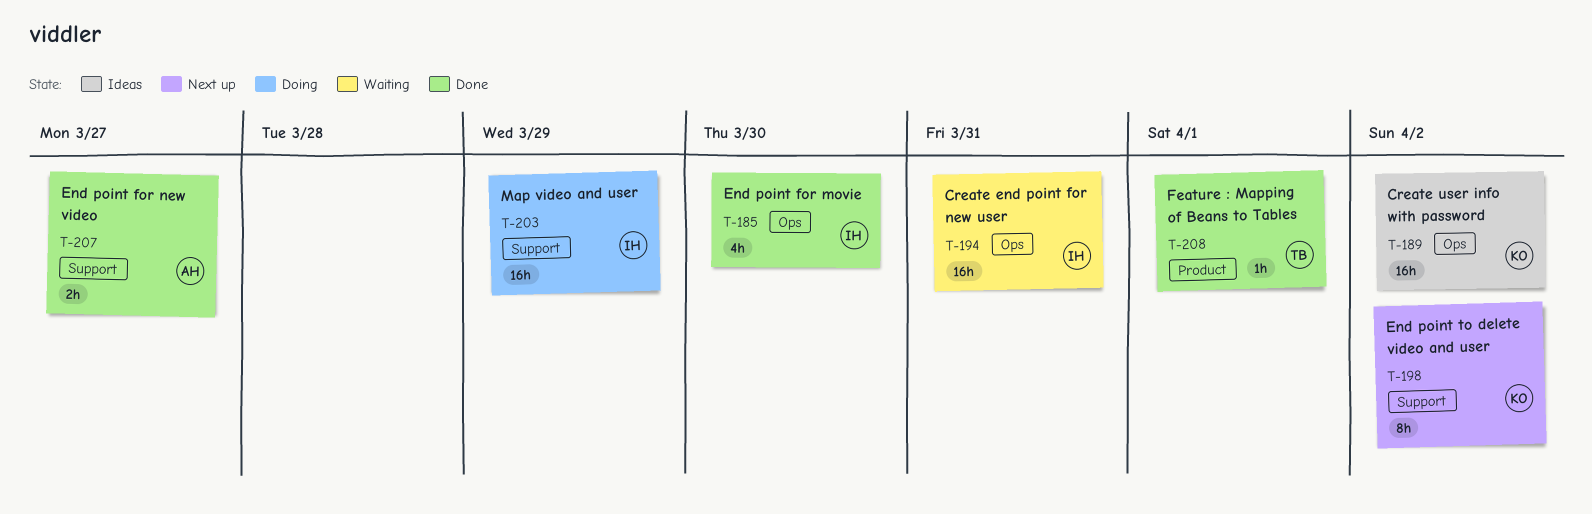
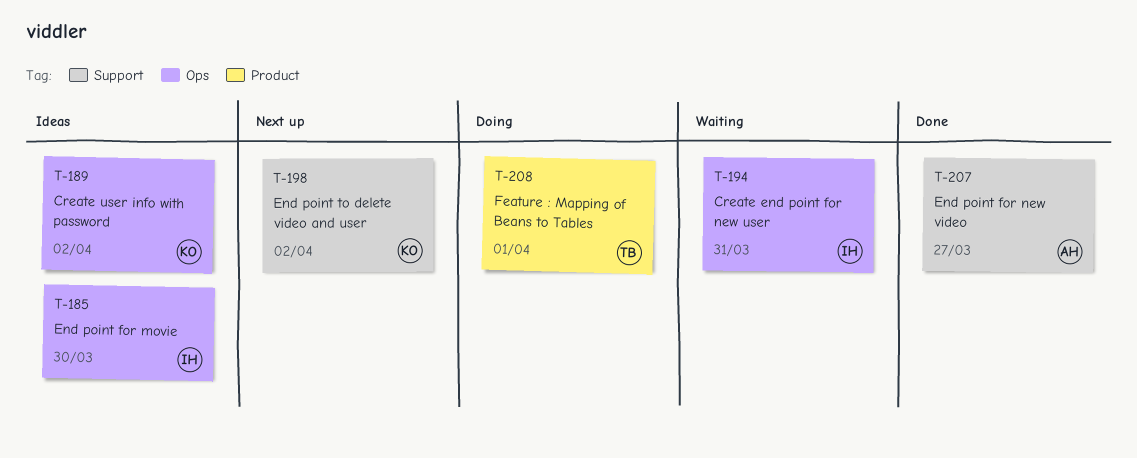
T-185, status: Done -> Ideas
T-203: present -> none
T-208, status: Done -> Doing

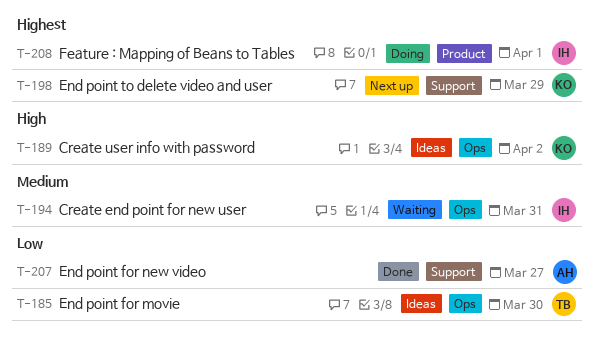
T-185, owner: IH -> TB
T-198, due: Apr 2 -> Mar 29
T-208, owner: TB -> IH

